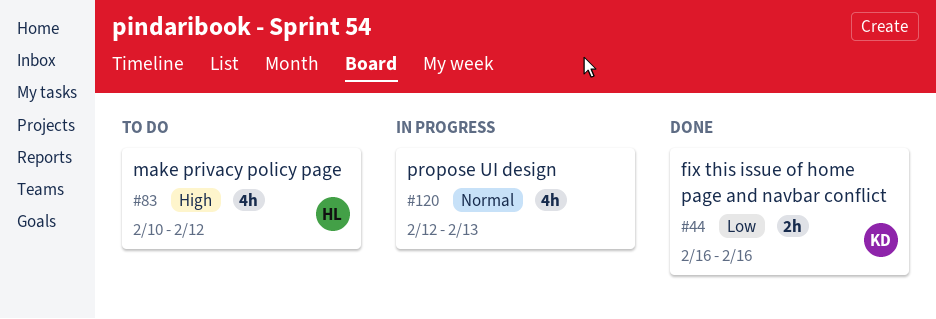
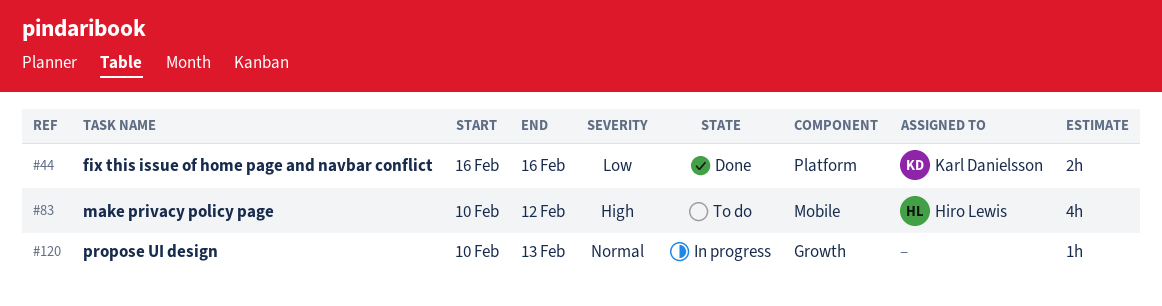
#120, estimate: 4h -> 1h
#120, start: Feb 12 -> Feb 10

